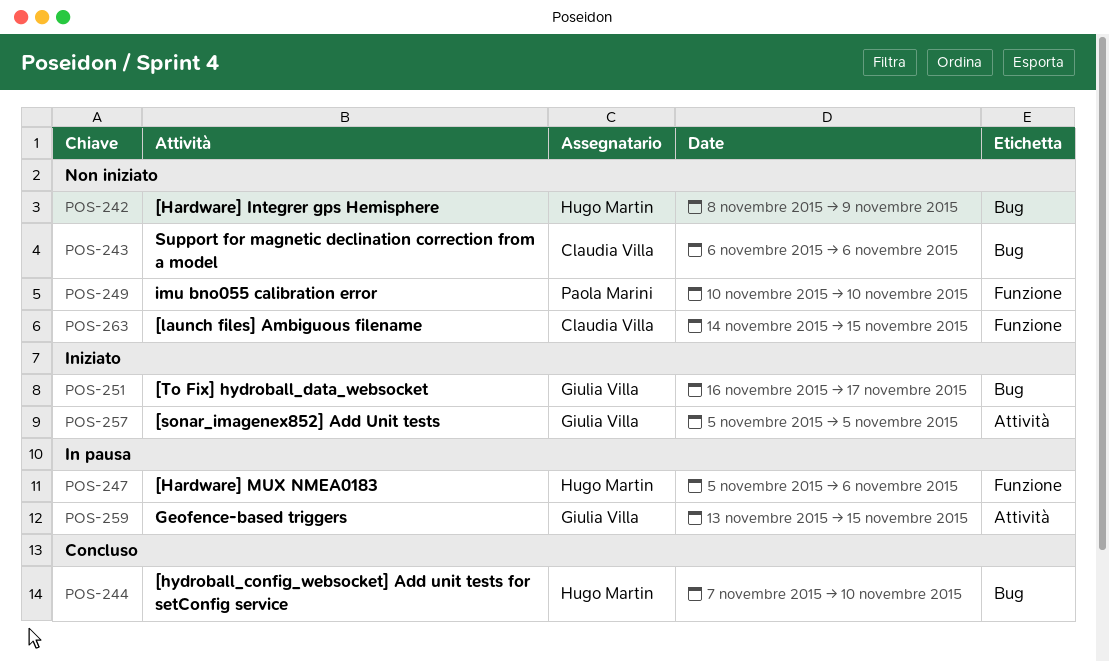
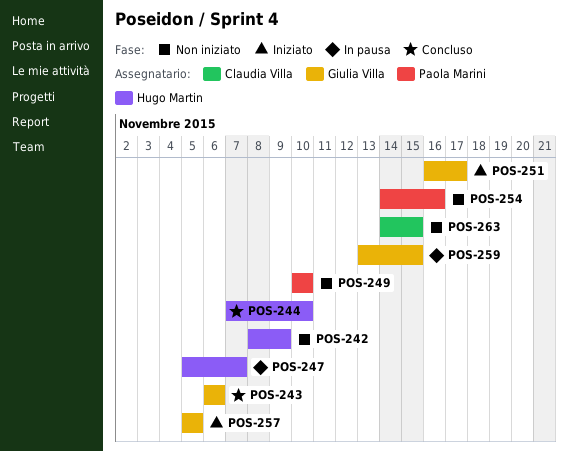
POS-243, status: Non iniziato -> Concluso
POS-243, owner: Claudia Villa -> Giulia Villa
POS-247, due: Nov 6 -> Nov 7
POS-254: none -> present

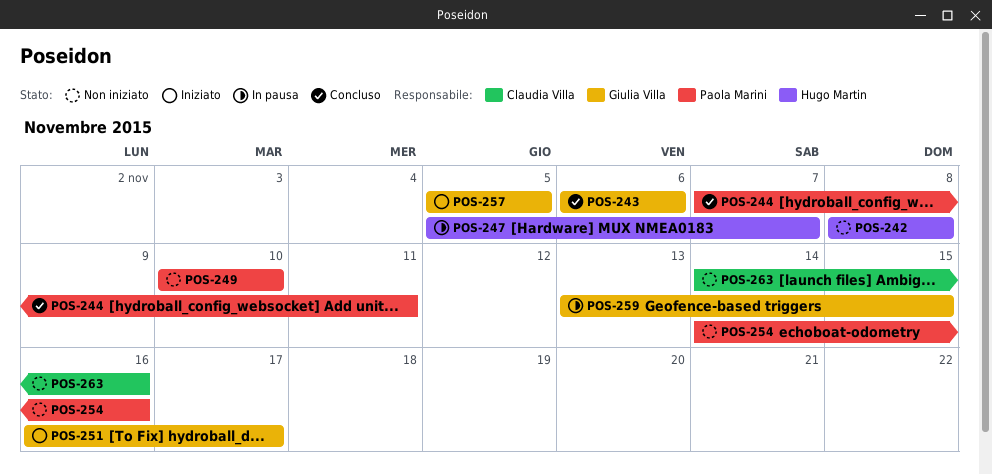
POS-242, due: Nov 9 -> Nov 8
POS-244, owner: Hugo Martin -> Paola Marini
POS-244, due: Nov 10 -> Nov 11
POS-263, due: Nov 15 -> Nov 16

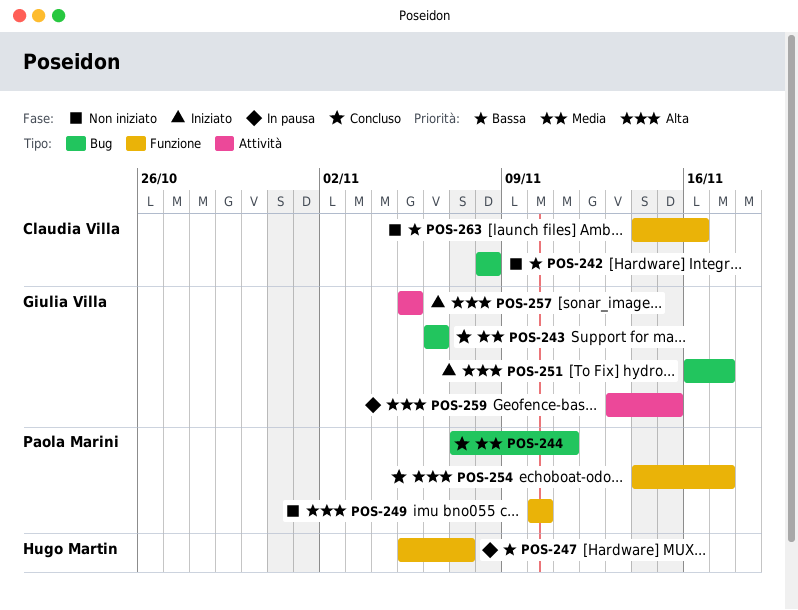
POS-242, owner: Hugo Martin -> Claudia Villa
POS-254, status: Non iniziato -> Concluso
POS-254, due: Nov 16 -> Nov 17

